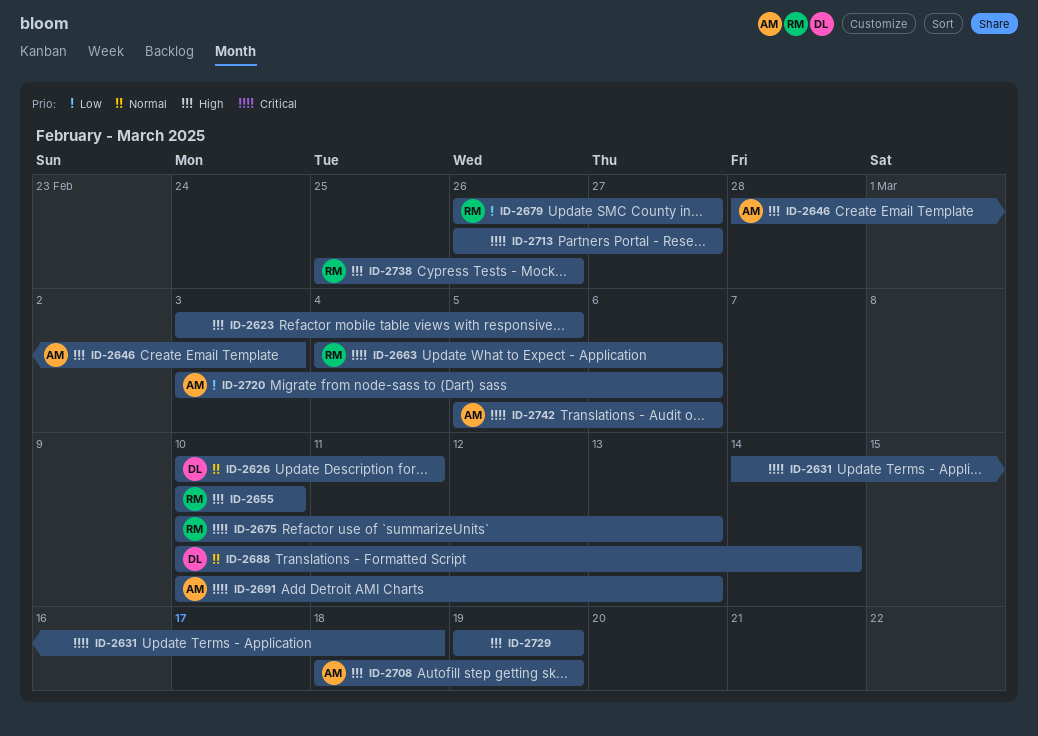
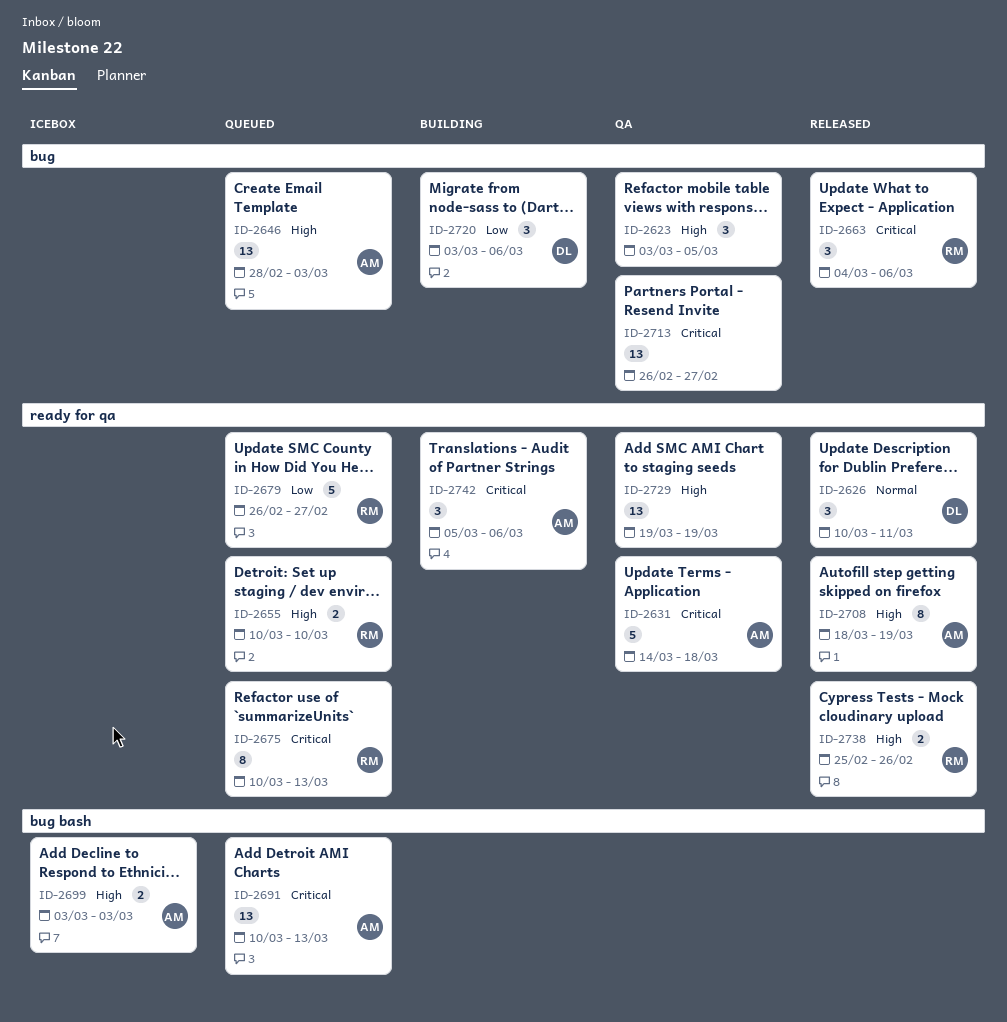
ID-2631, owner: none -> AM
ID-2688: present -> none
ID-2699: none -> present
ID-2720, owner: AM -> DL

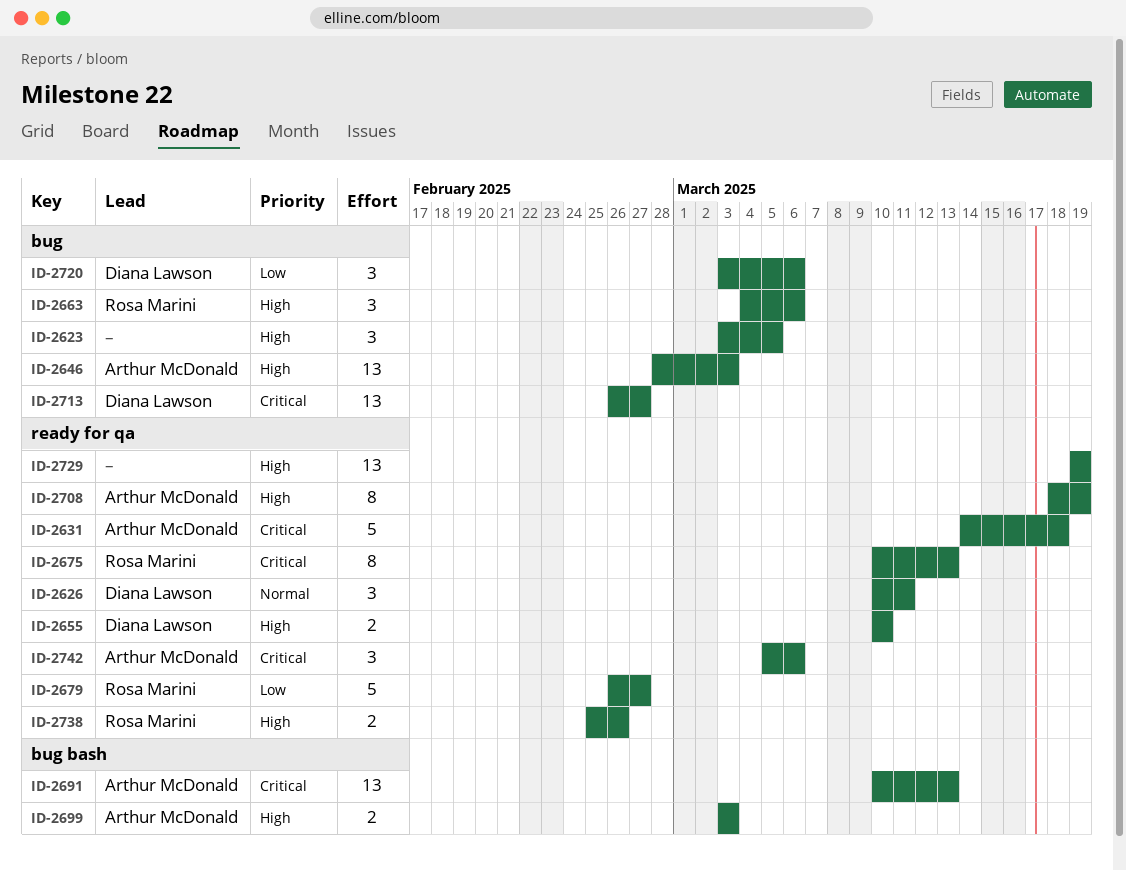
ID-2655, owner: Rosa Marini -> Diana Lawson
ID-2663, priority: Critical -> High
ID-2713, owner: none -> Diana Lawson

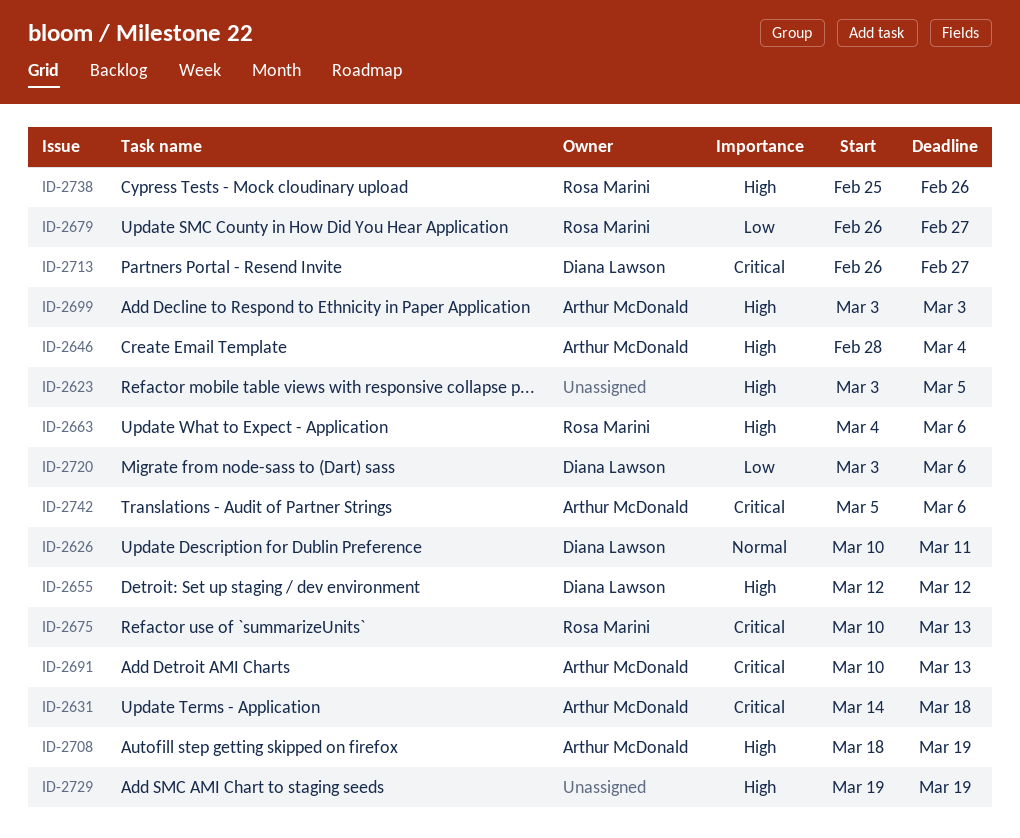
ID-2646, due: Mar 3 -> Mar 4
ID-2655, start: Mar 10 -> Mar 12
ID-2655, due: Mar 10 -> Mar 12

